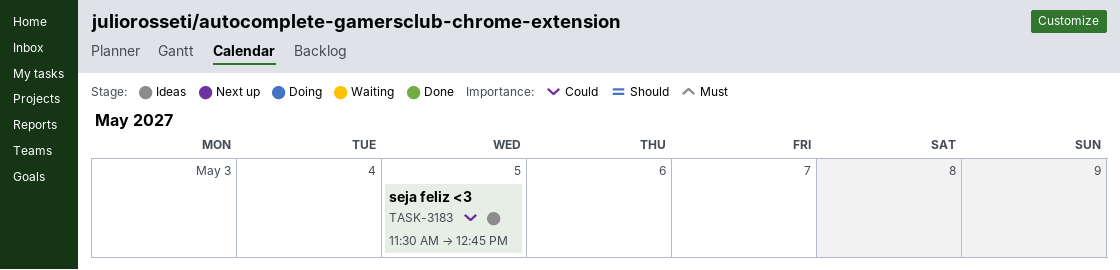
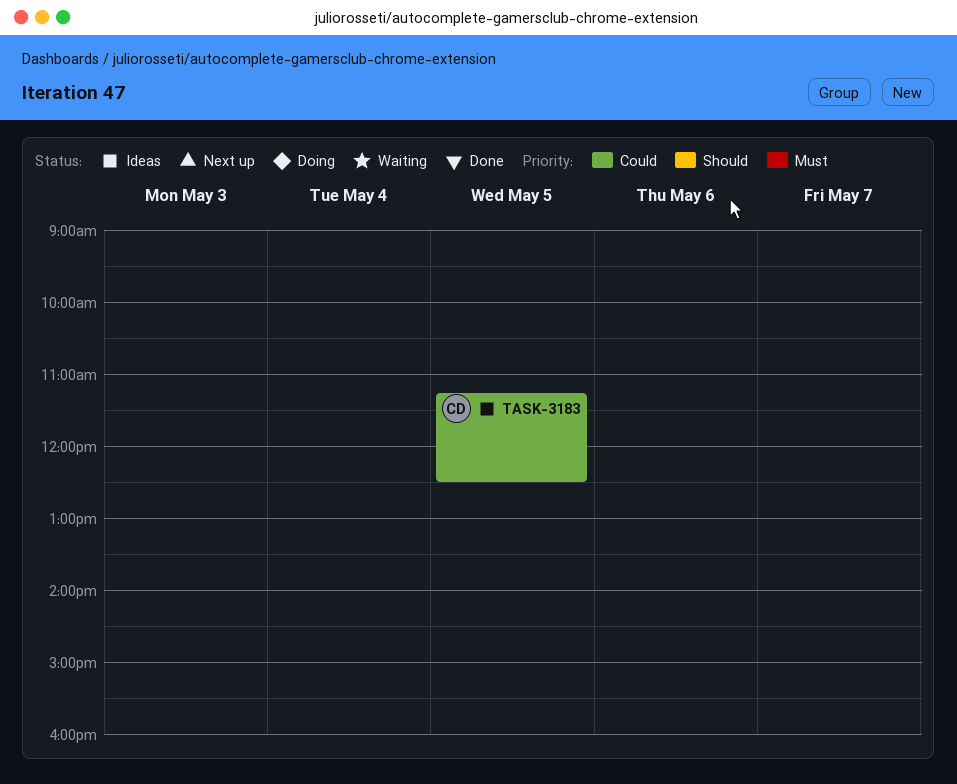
TASK-3183, begins: 11:30 -> 11:15
TASK-3183, ends: 12:45 -> 12:30

